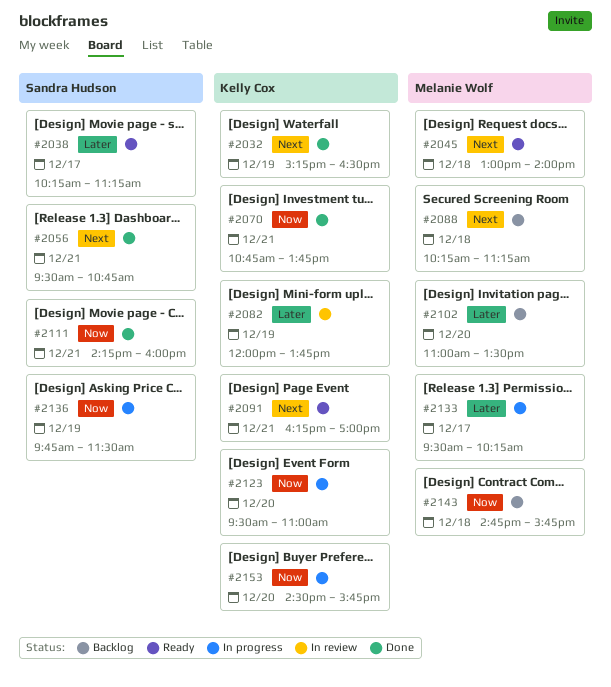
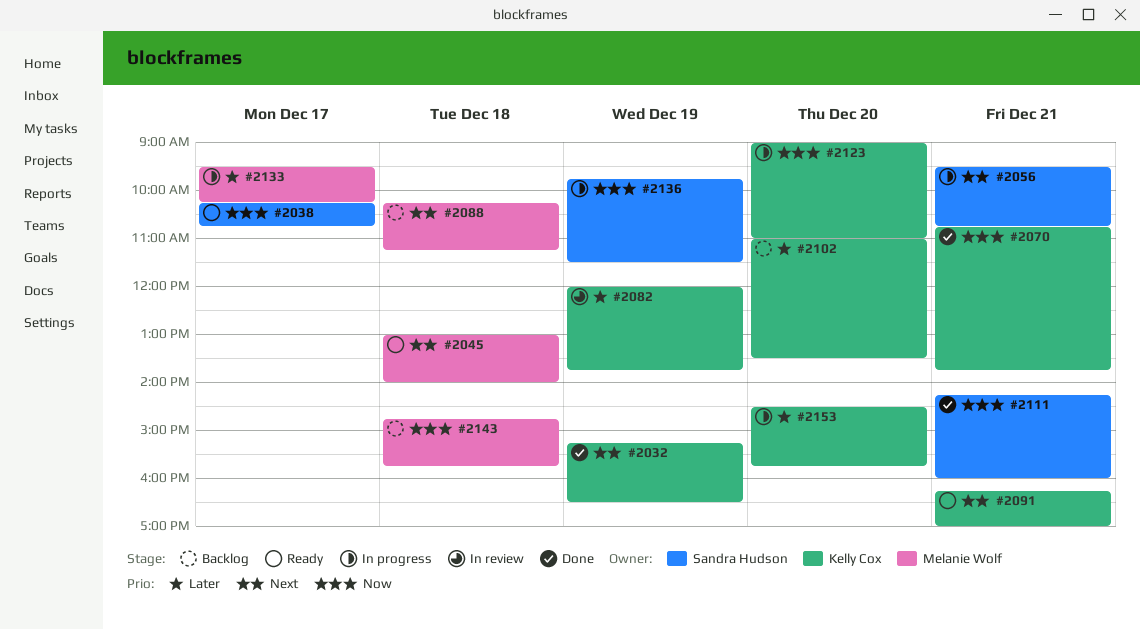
#2038, priority: Later -> Now
#2038, ends: 11:15 -> 10:45
#2056, status: Done -> In progress
#2102, owner: Melanie Wolf -> Kelly Cox
#2123, begins: 09:30 -> 09:00
#2153, priority: Now -> Later

